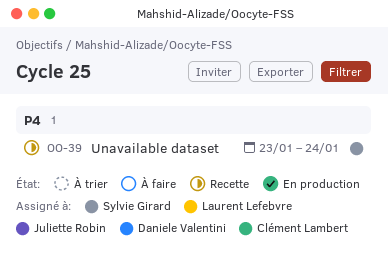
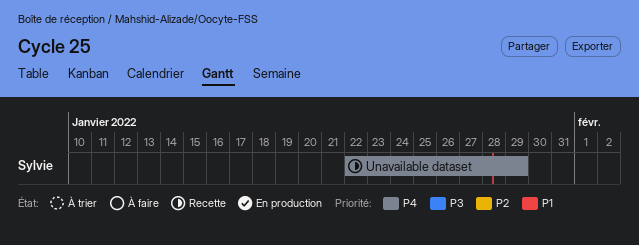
Unavailable dataset, start: Jan 23 -> Jan 22
Unavailable dataset, due: Jan 24 -> Jan 29

